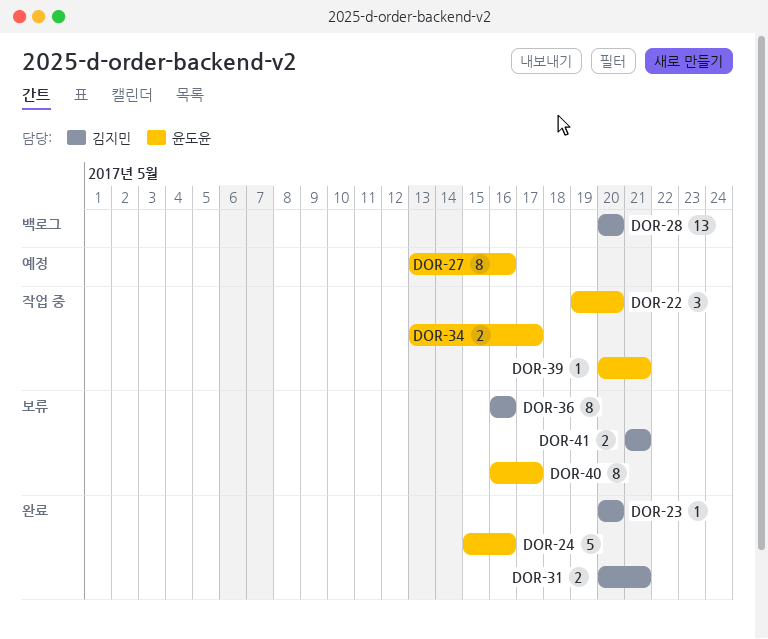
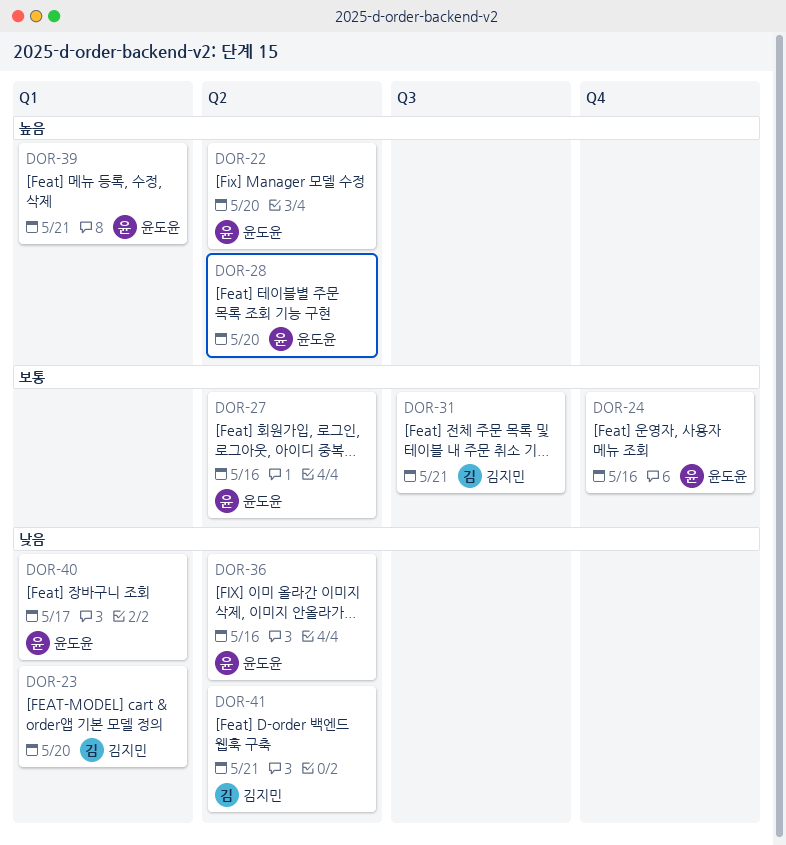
DOR-28, owner: 김지민 -> 윤도윤
DOR-34: present -> none
DOR-36, owner: 김지민 -> 윤도윤

